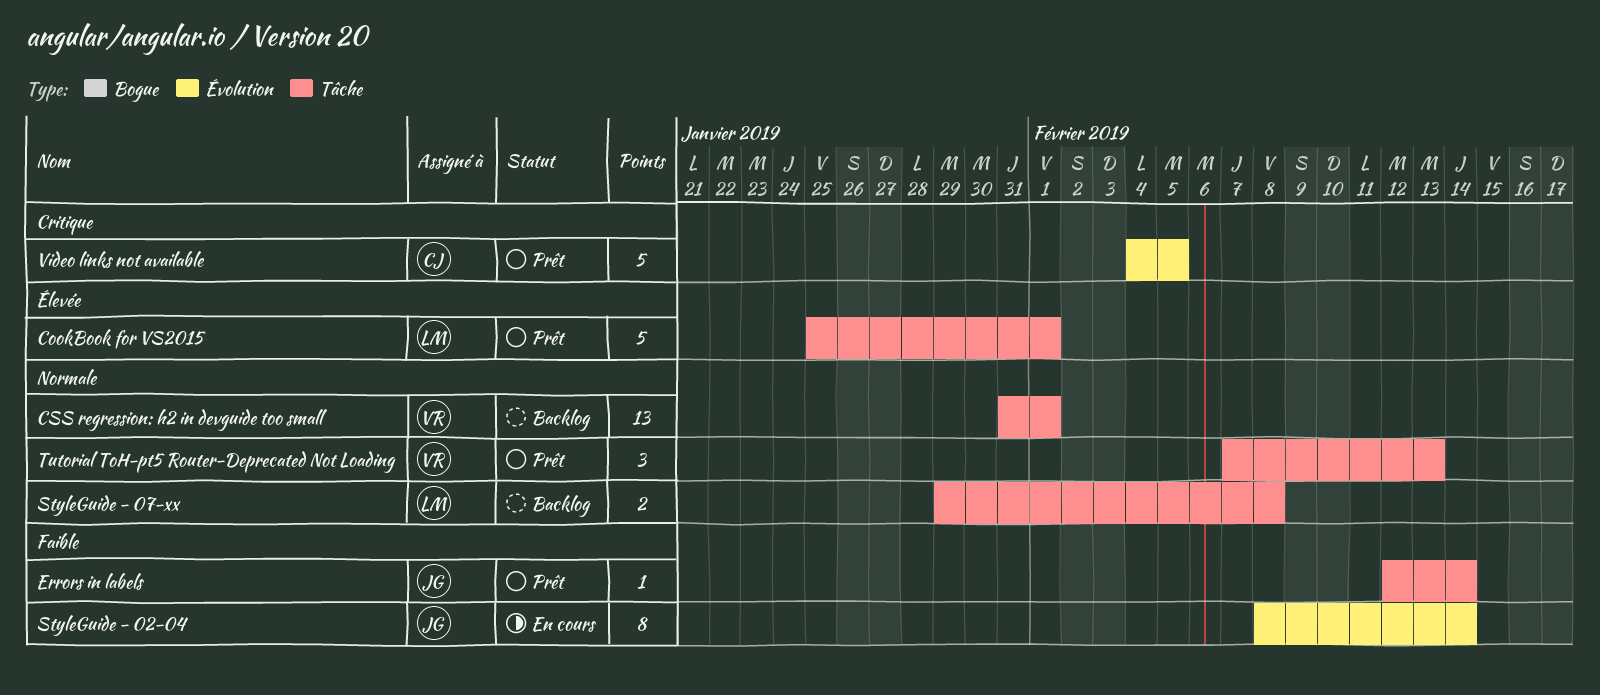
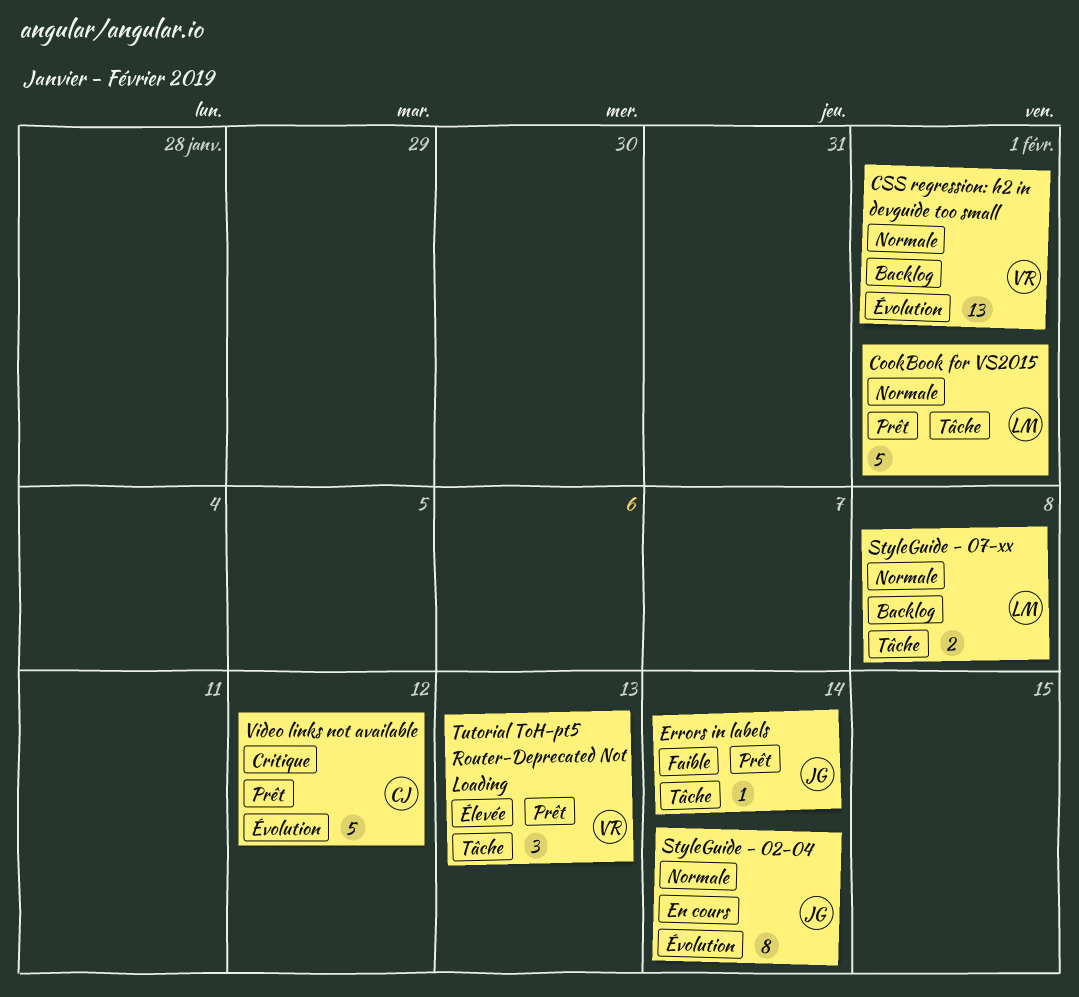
CookBook for VS2015, priority: Élevée -> Normale
CSS regression: h2 in devguide too small, label: Tâche -> Évolution
StyleGuide - 02-04, priority: Faible -> Normale
Tutorial ToH-pt5 Router-Deprecated Not Loading, priority: Normale -> Élevée
Video links not available, due: Feb 5 -> Feb 12

